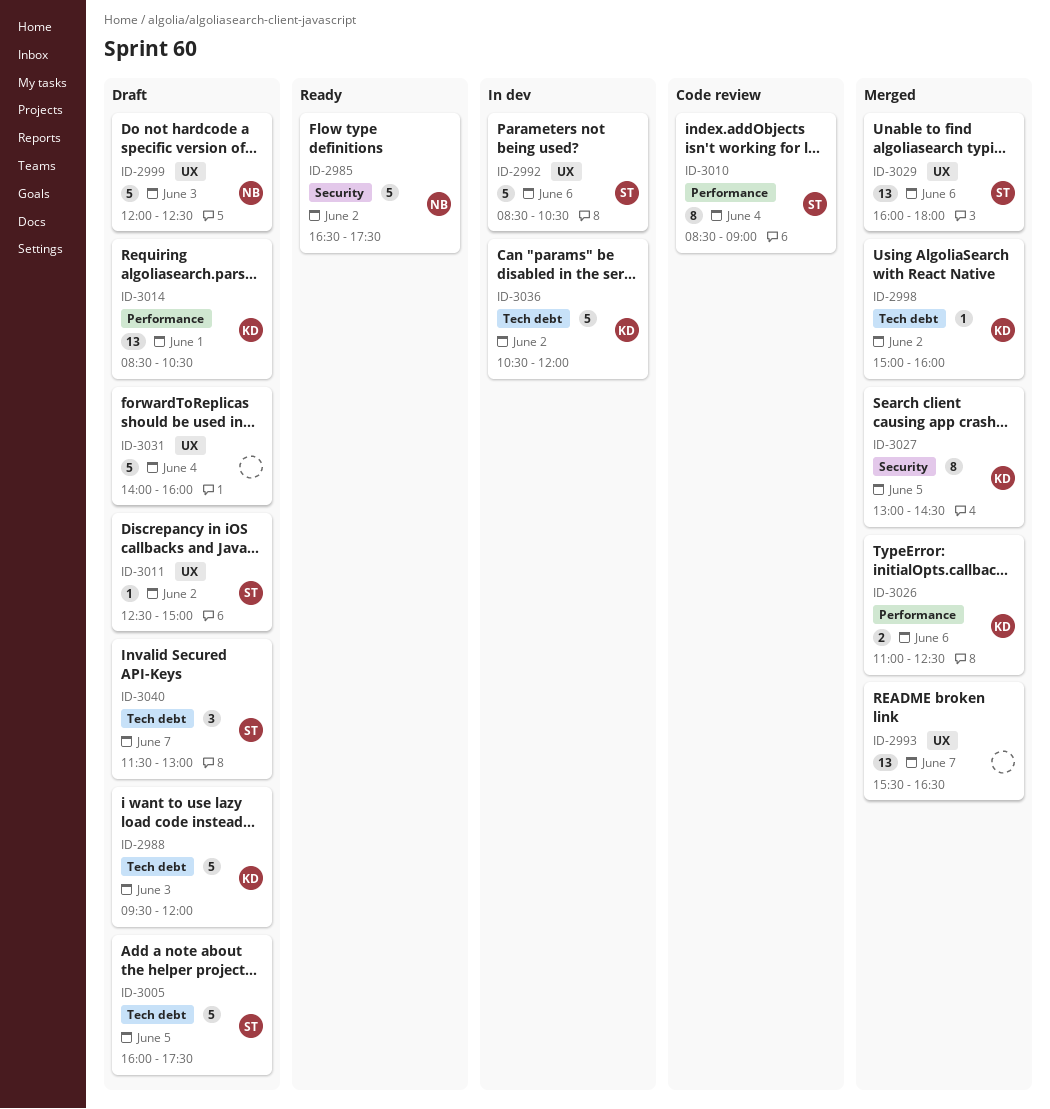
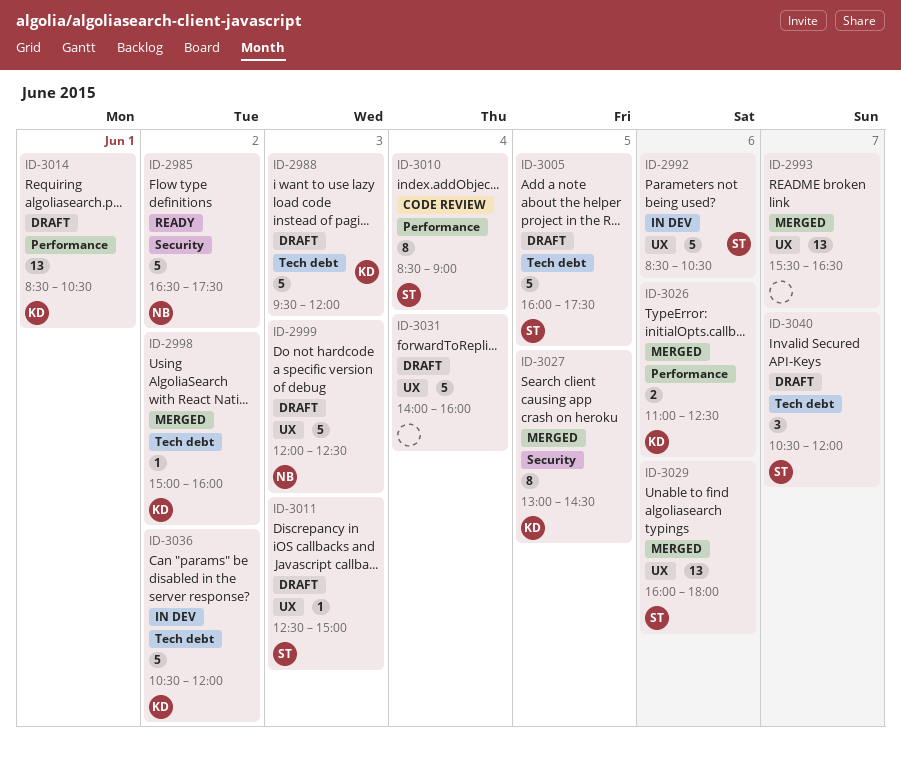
ID-3011, day: Jun 2 -> Jun 3
ID-3040, begins: 11:30 -> 10:30
ID-3040, ends: 13:00 -> 12:00

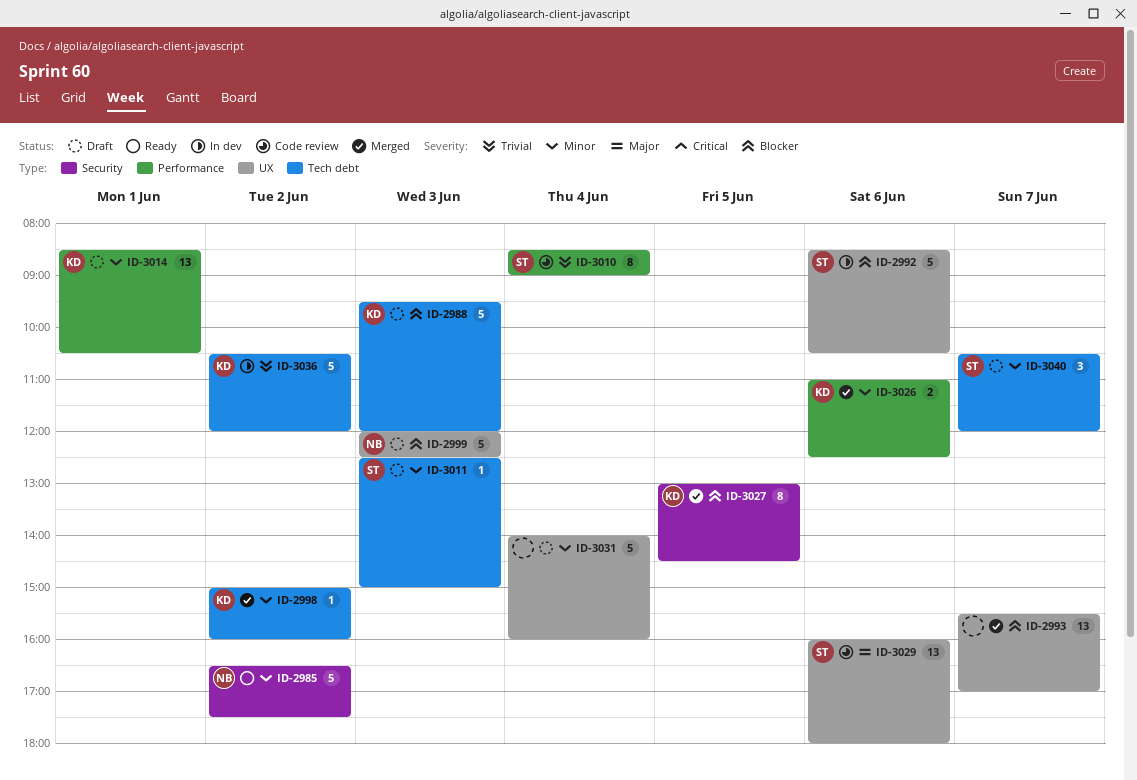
ID-2993, ends: 16:30 -> 17:00
ID-3005: present -> none
ID-3011, label: UX -> Tech debt
ID-3029, status: Merged -> Code review

